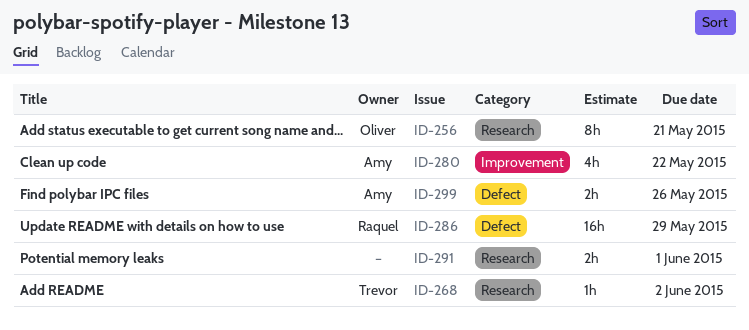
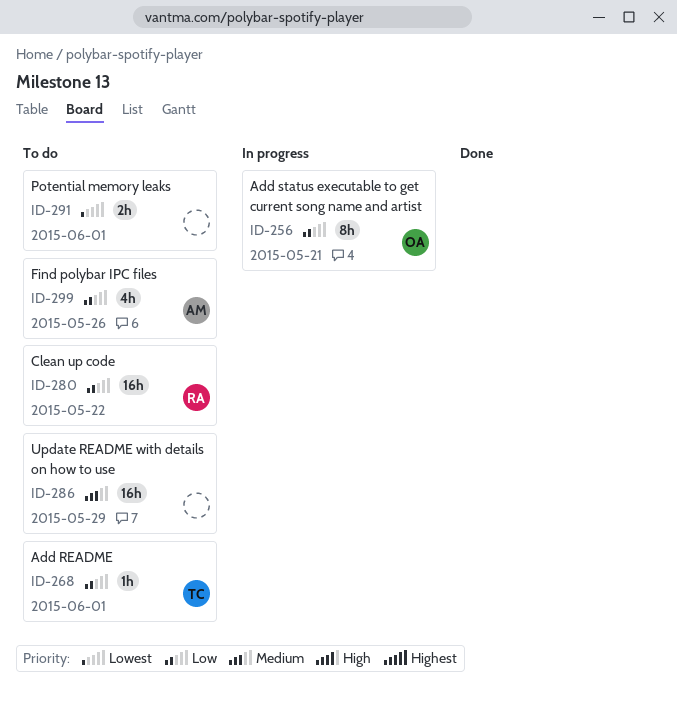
ID-268, due: Jun 2 -> Jun 1
ID-280, owner: Amy -> Raquel
ID-280, estimate: 4h -> 16h
ID-286, owner: Raquel -> none
ID-299, estimate: 2h -> 4h

